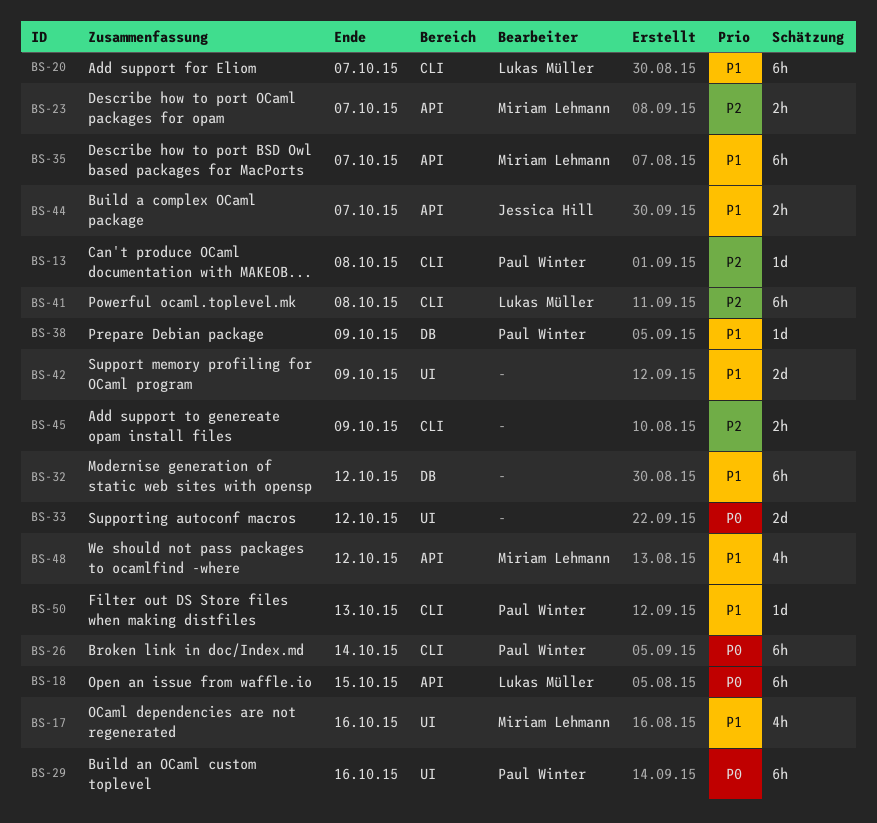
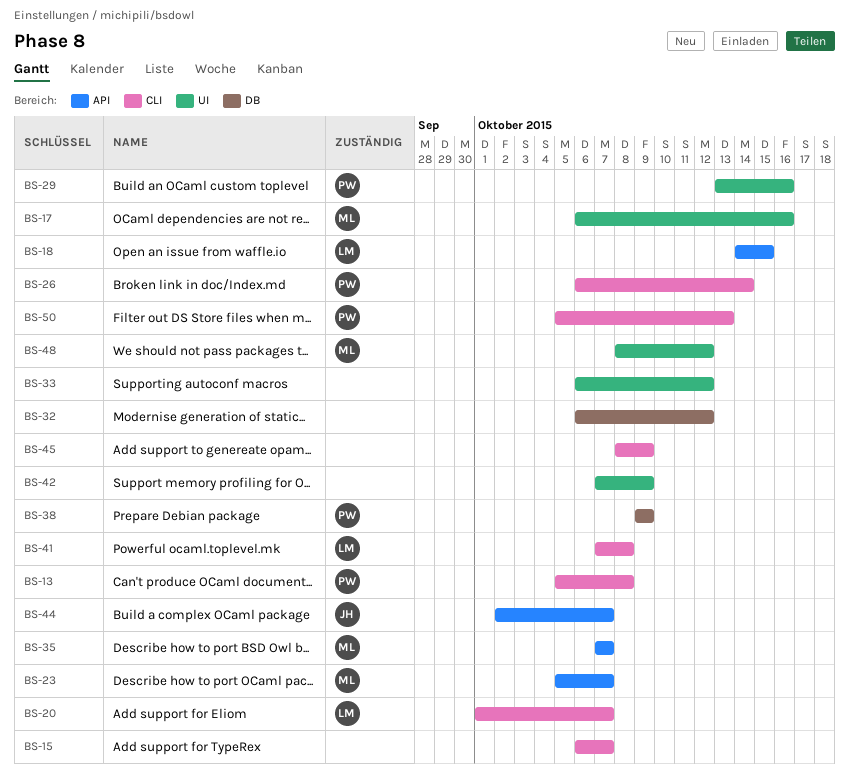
BS-15: none -> present
BS-48, label: API -> UI

